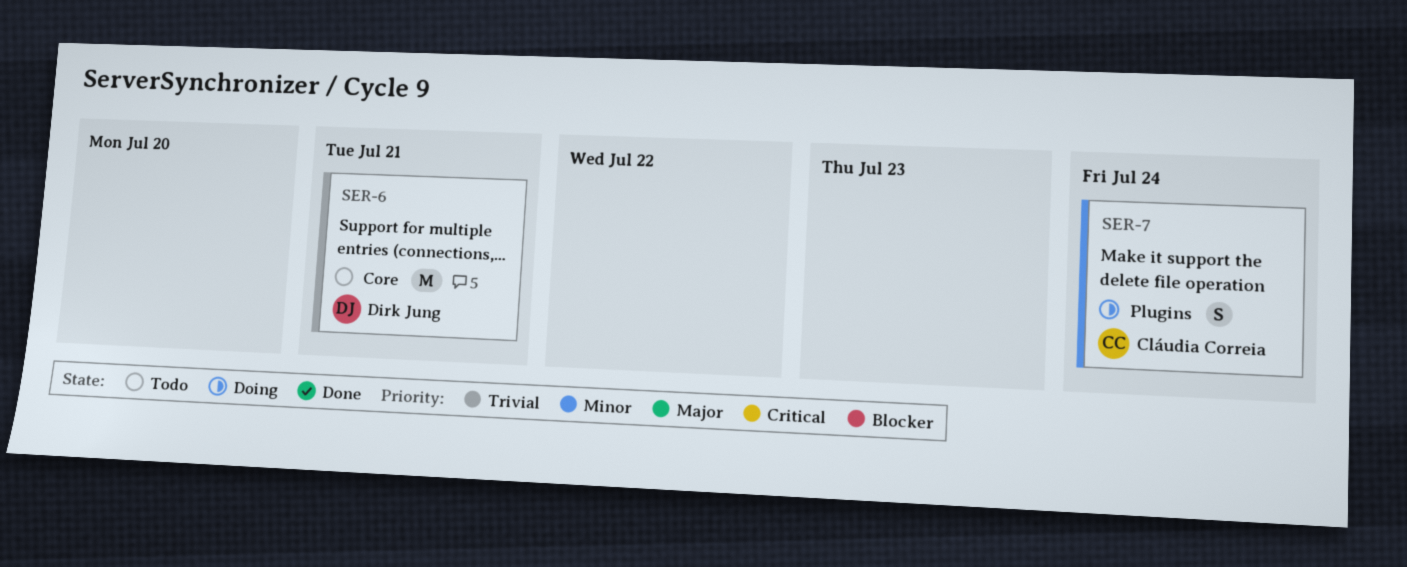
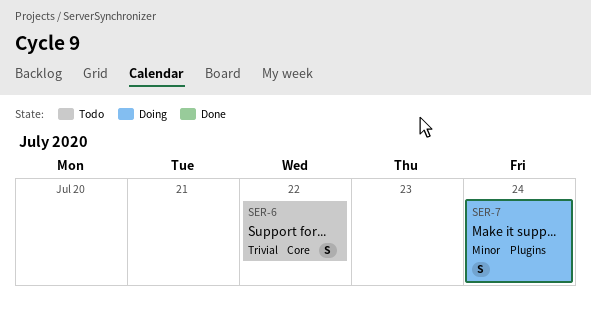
SER-6, estimate: M -> S
SER-6, due: Jul 21 -> Jul 22

